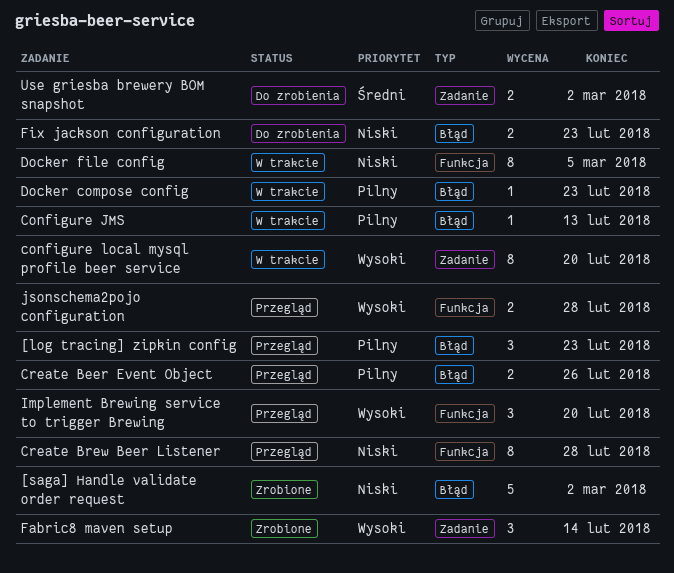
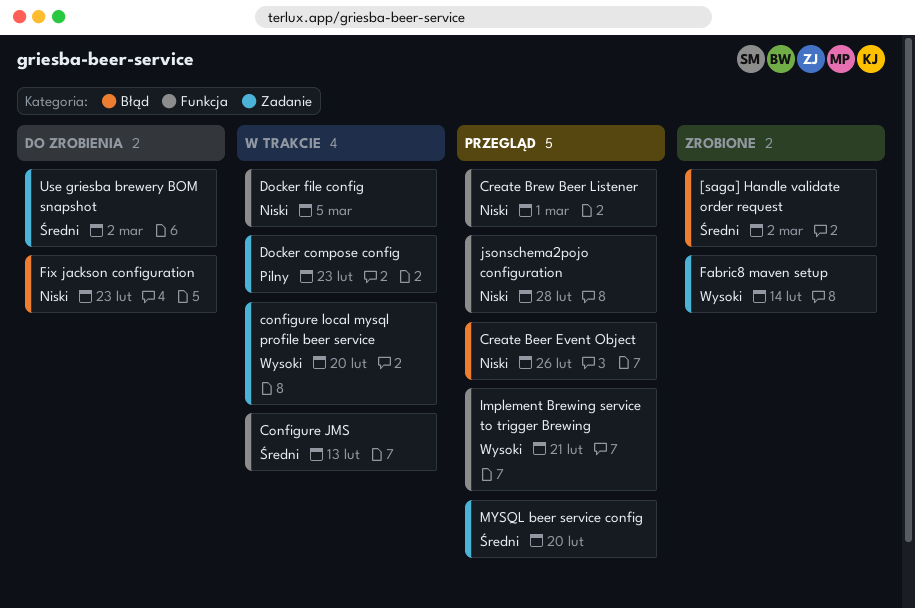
[log tracing] zipkin config: present -> none
[saga] Handle validate order request, priority: Niski -> Średni
Configure JMS, priority: Pilny -> Średni
Configure JMS, label: Błąd -> Funkcja
Create Beer Event Object, priority: Pilny -> Niski
Create Brew Beer Listener, due: Feb 28 -> Mar 1
Docker compose config, label: Błąd -> Zadanie
Implement Brewing service to trigger Brewing, due: Feb 20 -> Feb 21
jsonschema2pojo configuration, priority: Wysoki -> Niski
MYSQL beer service config: none -> present

